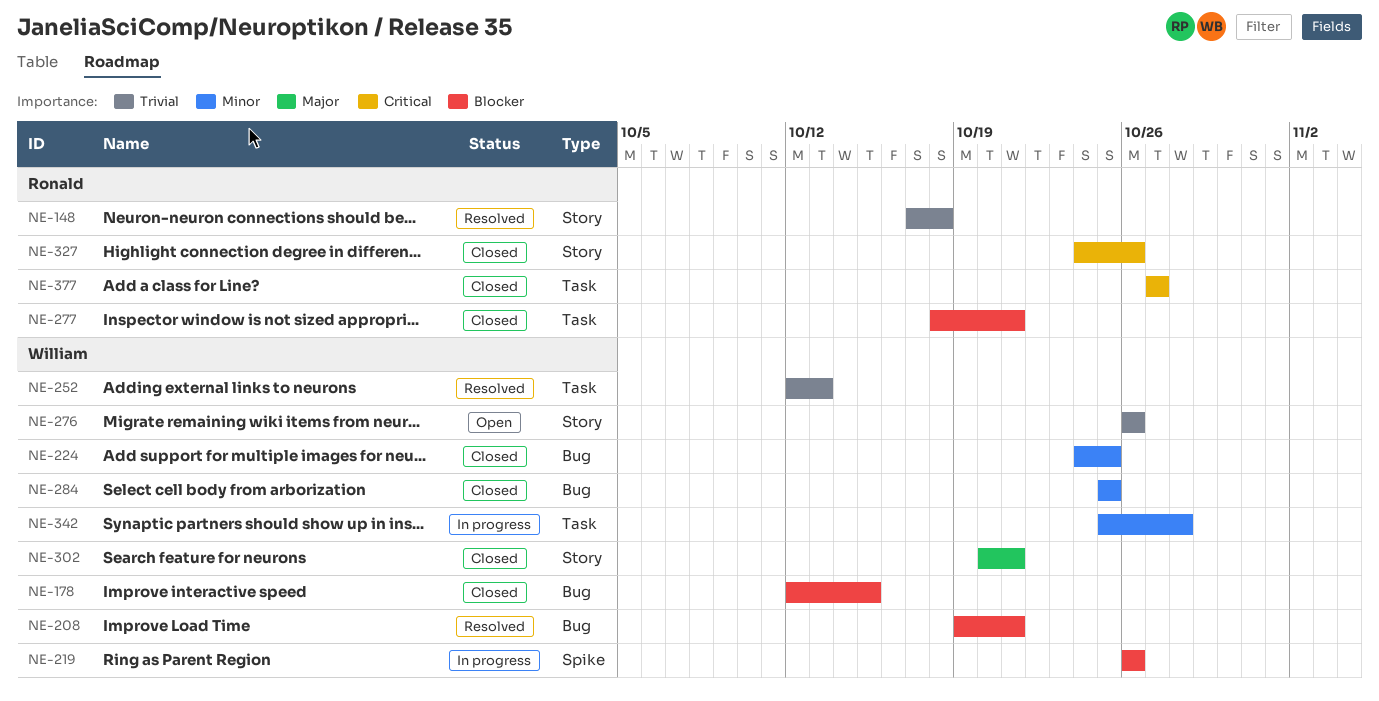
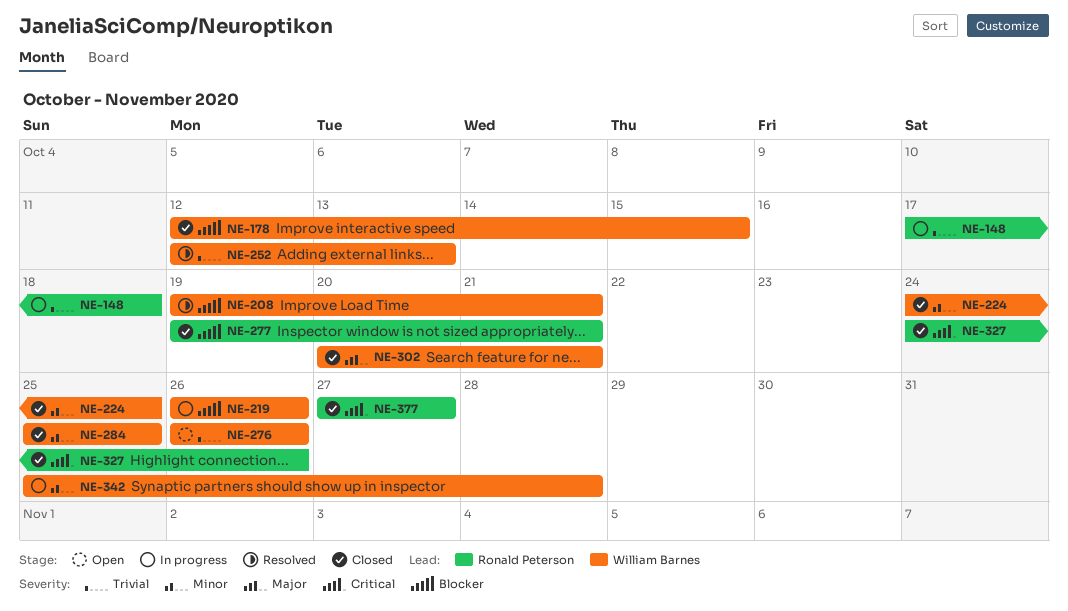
NE-148, status: Resolved -> In progress
NE-277, start: Oct 18 -> Oct 19

